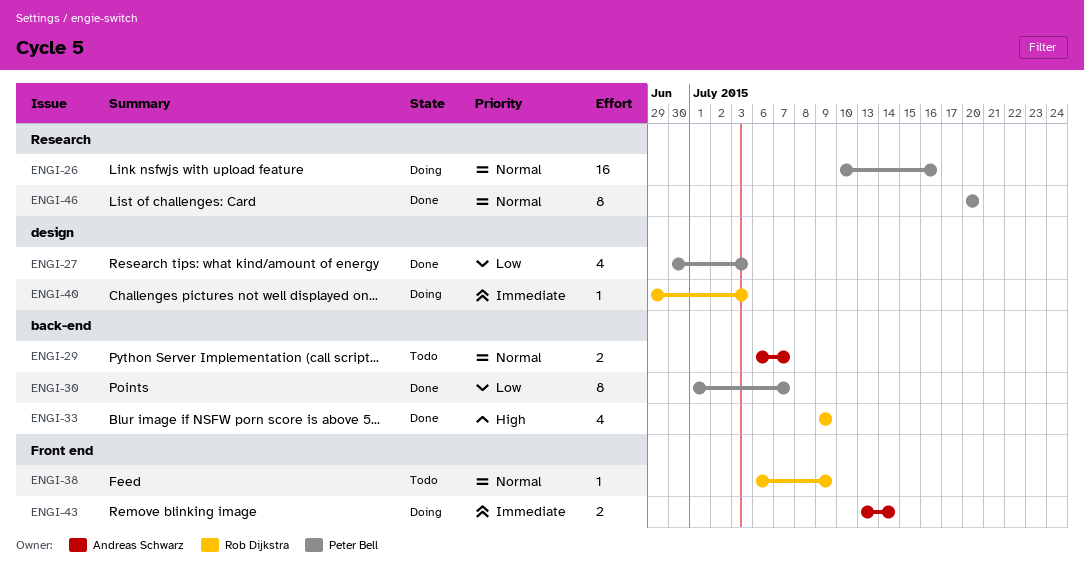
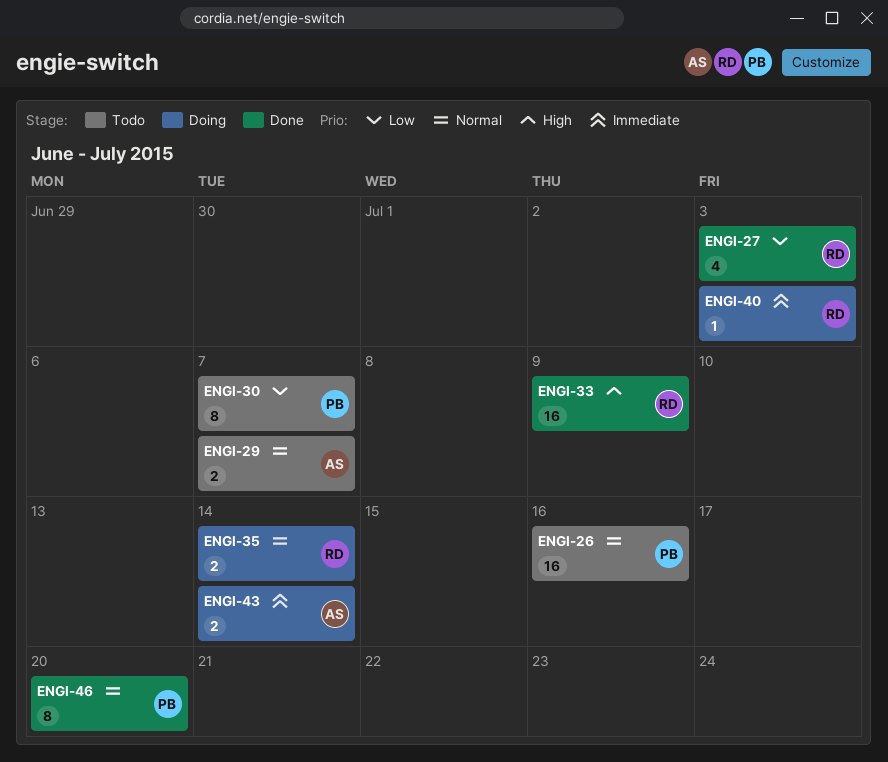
ENGI-26, status: Doing -> Todo
ENGI-27, owner: Peter Bell -> Rob Dijkstra
ENGI-30, status: Done -> Todo
ENGI-33, estimate: 4 -> 16
ENGI-35: none -> present
ENGI-38: present -> none

